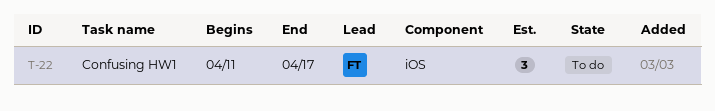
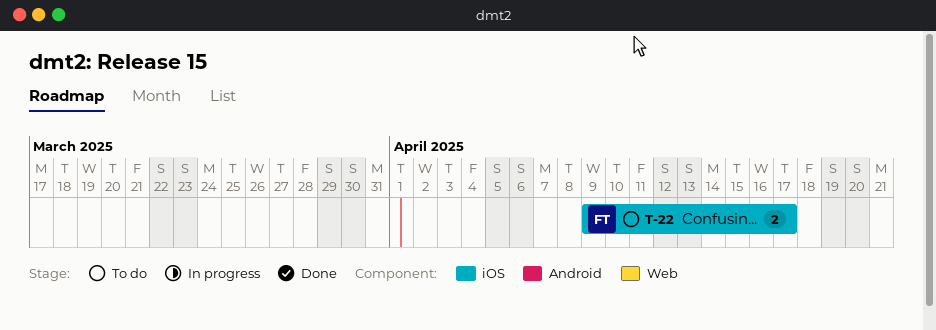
T-22, estimate: 3 -> 2
T-22, start: Apr 11 -> Apr 9

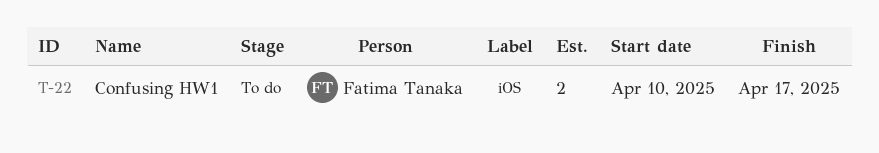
T-22, start: Apr 9 -> Apr 10

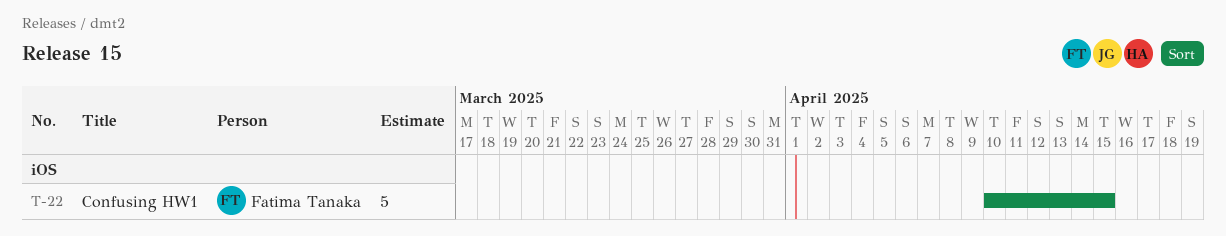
T-22, estimate: 2 -> 5
T-22, due: Apr 17 -> Apr 15

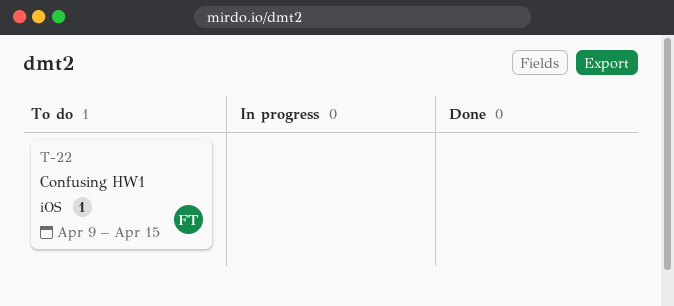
T-22, estimate: 5 -> 1
T-22, start: Apr 10 -> Apr 9

